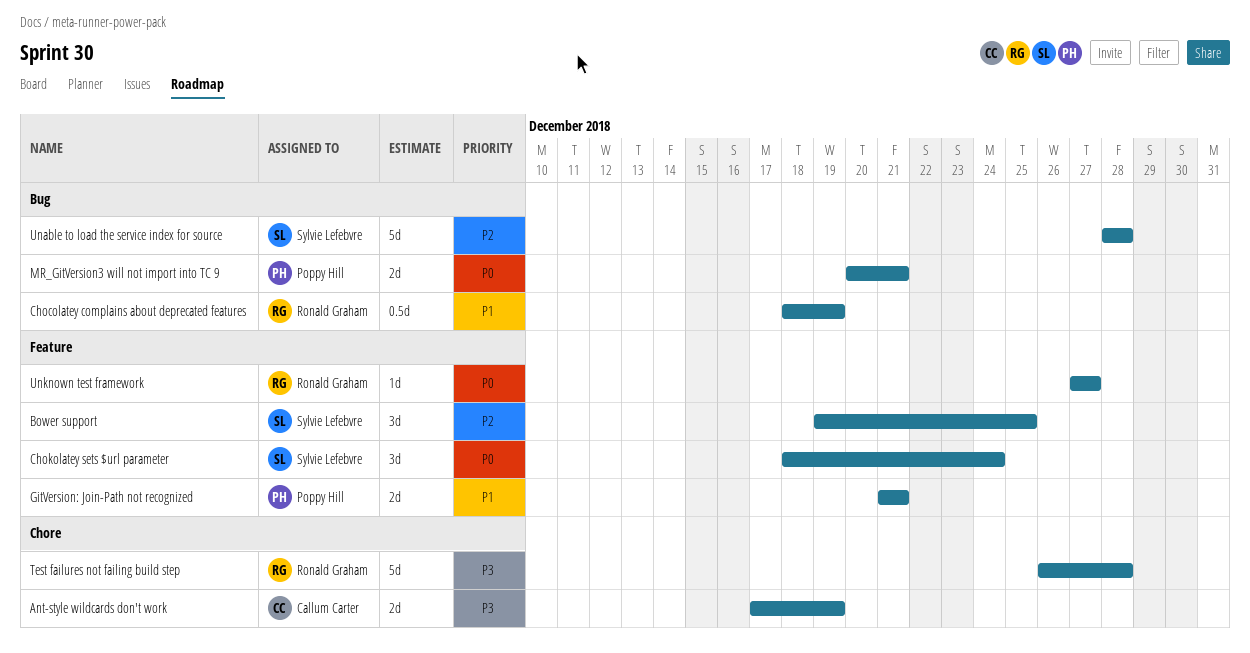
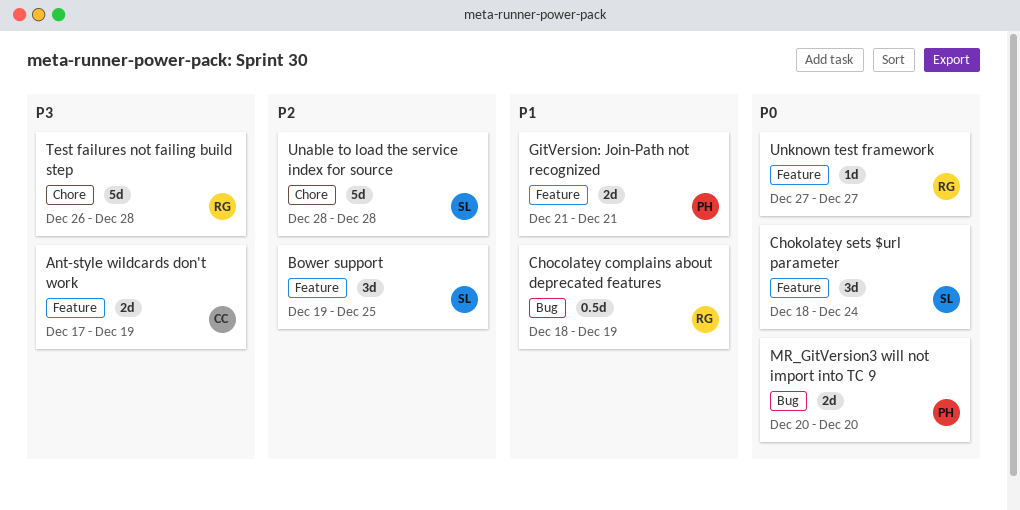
Ant-style wildcards don't work, label: Chore -> Feature
MR_GitVersion3 will not import into TC 9, due: Dec 21 -> Dec 20
Unable to load the service index for source, label: Bug -> Chore

